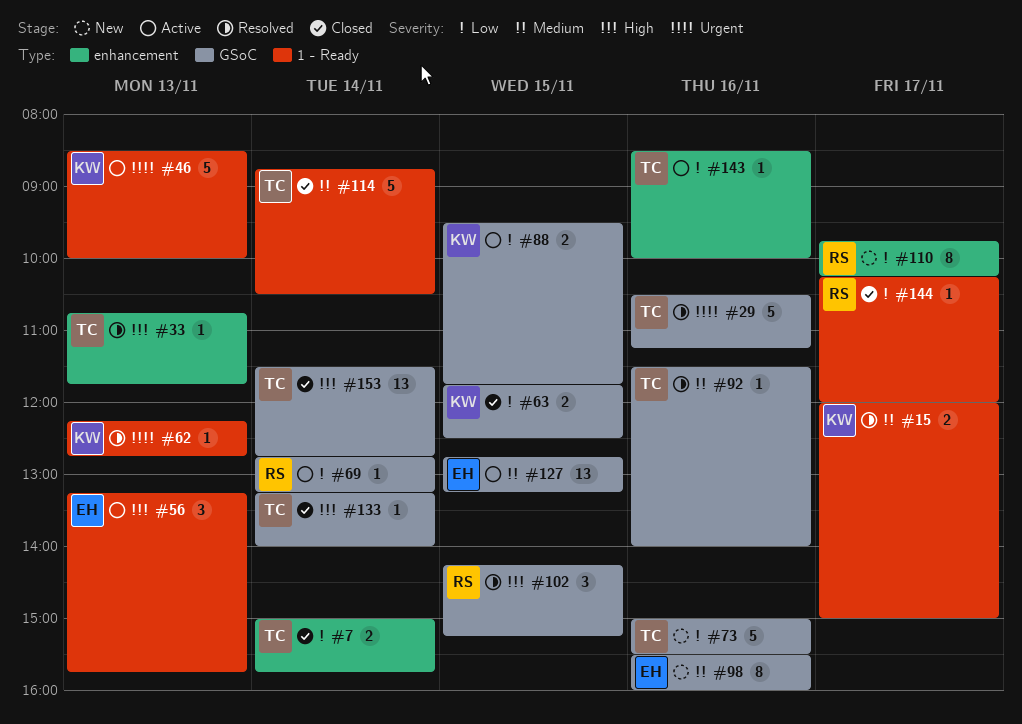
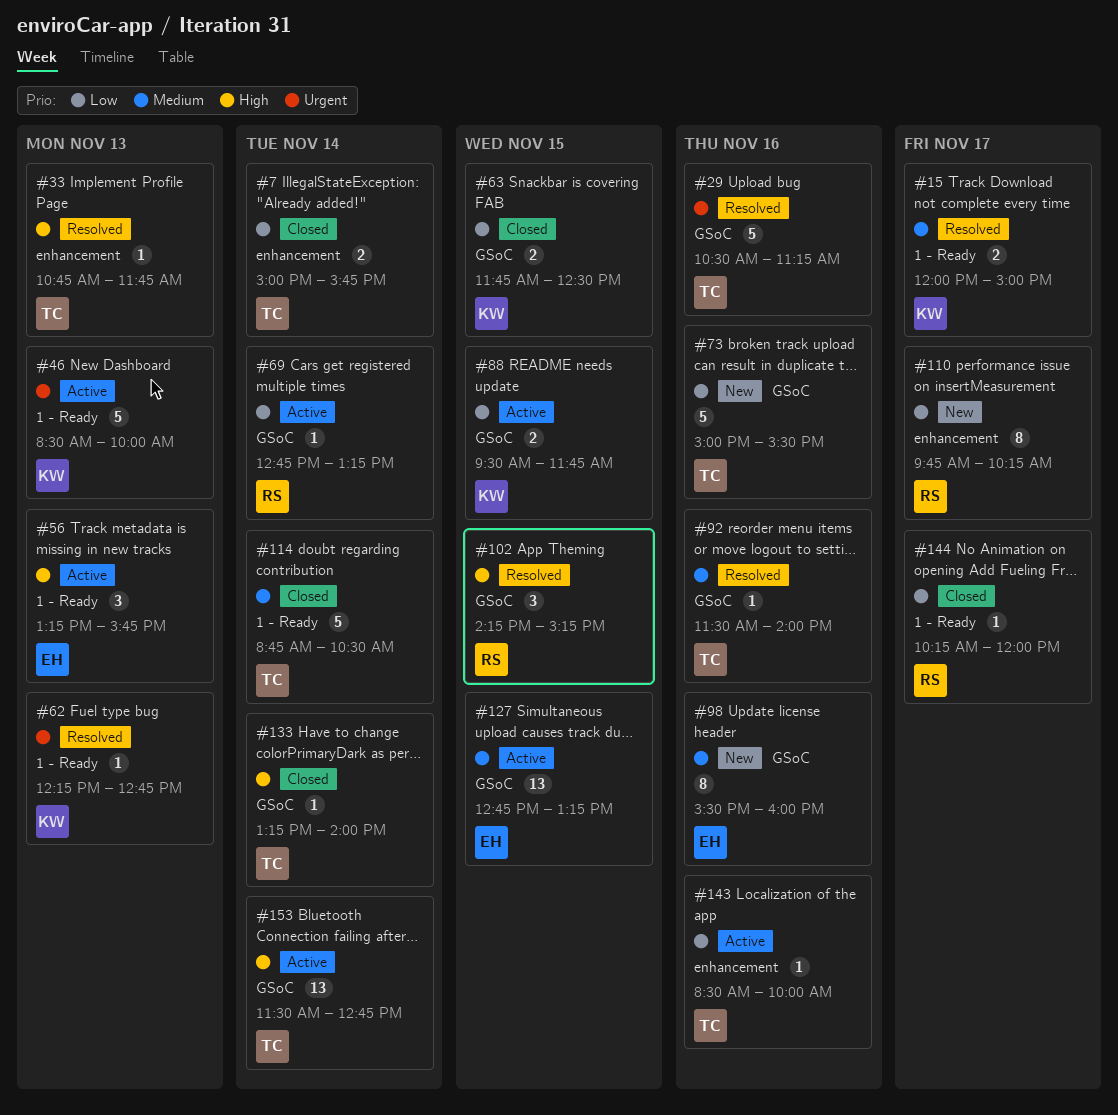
#153, status: Closed -> Active

